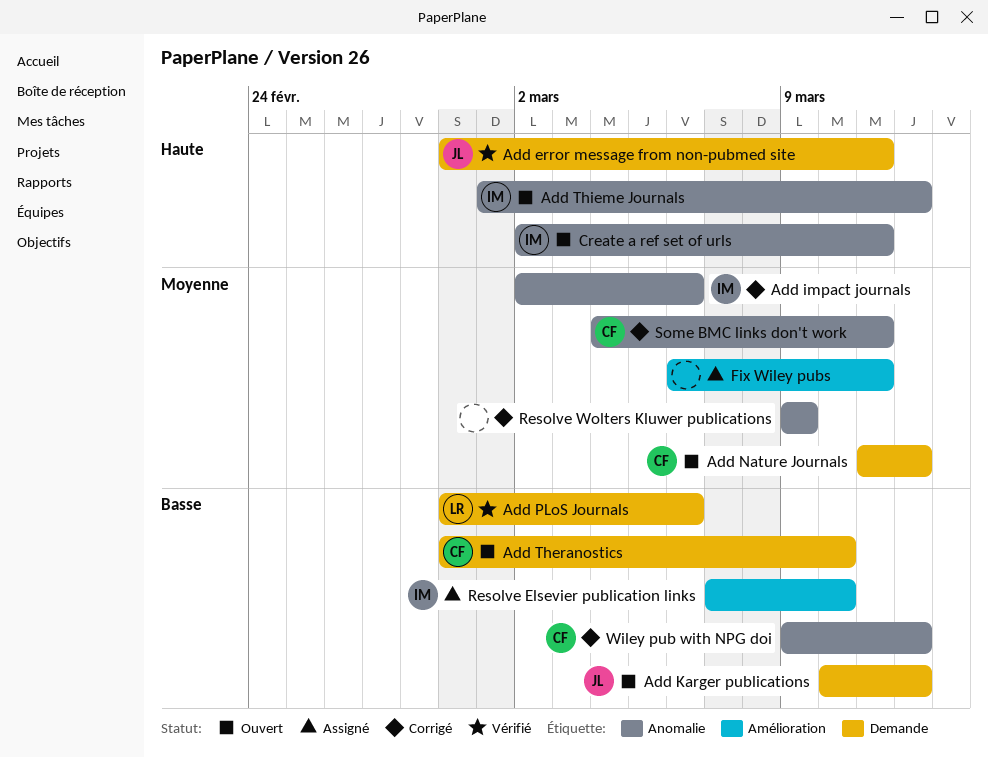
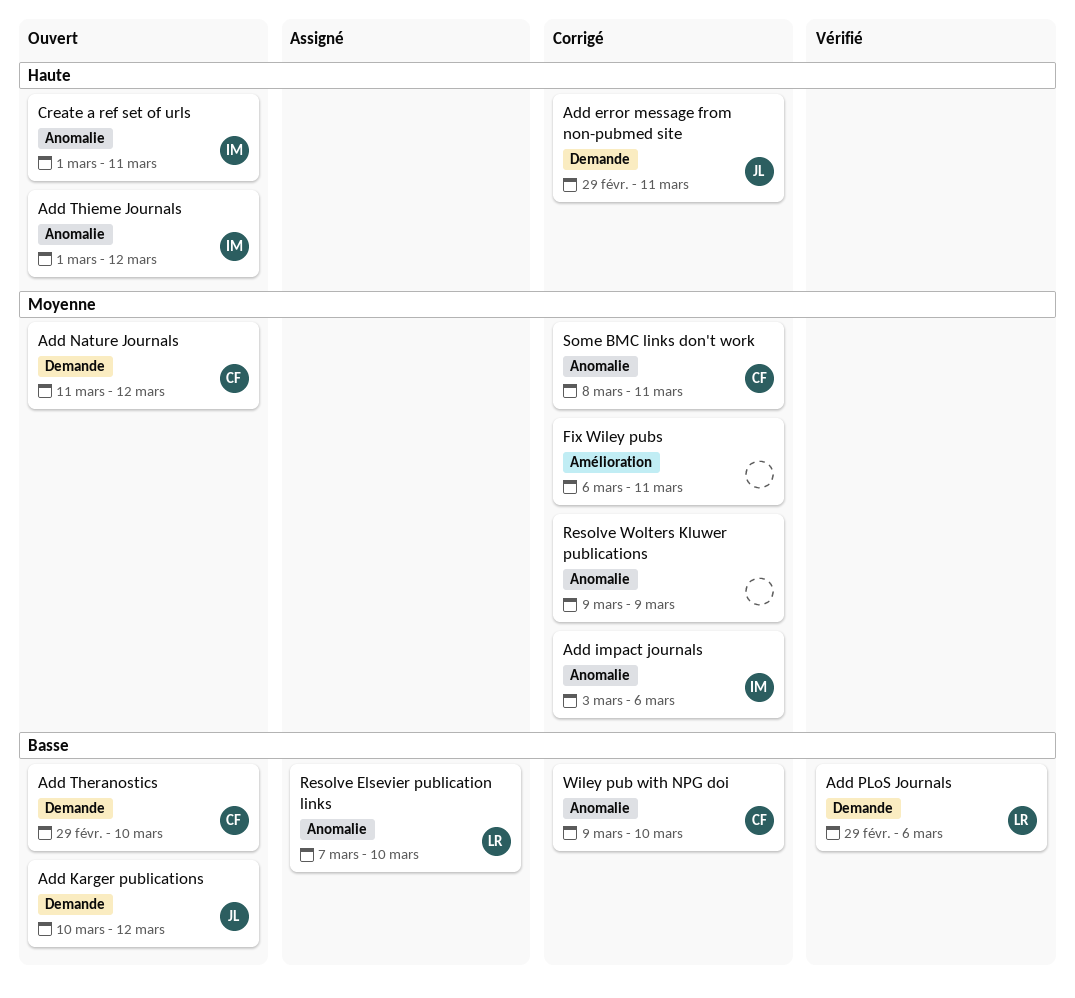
Add error message from non-pubmed site, status: Vérifié -> Corrigé
Add impact journals, start: Mar 2 -> Mar 3
Create a ref set of urls, start: Mar 2 -> Mar 1
Fix Wiley pubs, status: Assigné -> Corrigé
Resolve Elsevier publication links, owner: IM -> LR
Resolve Elsevier publication links, label: Amélioration -> Anomalie
Some BMC links don't work, start: Mar 4 -> Mar 8
Wiley pub with NPG doi, due: Mar 12 -> Mar 10

